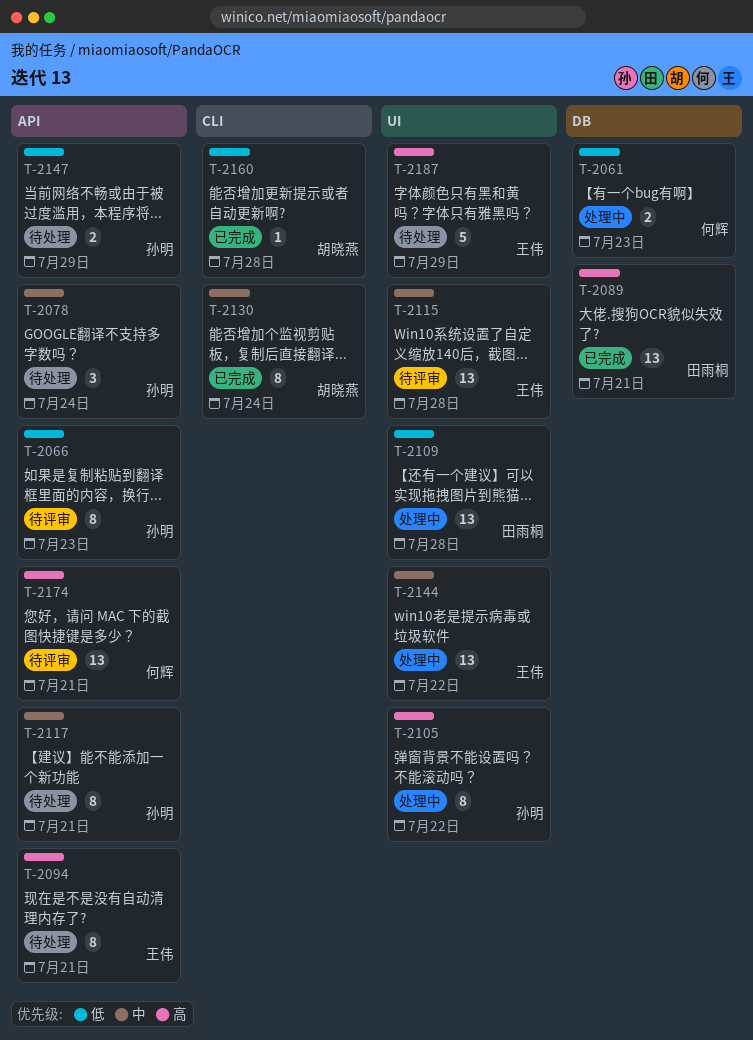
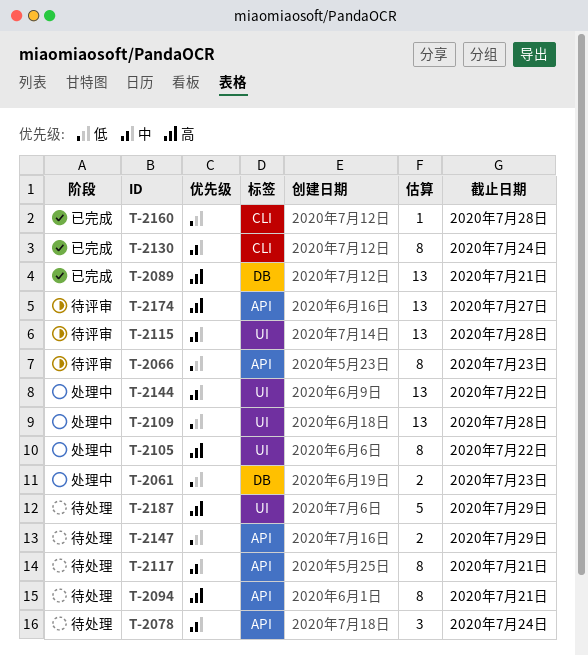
T-2174, due: Jul 21 -> Jul 27

